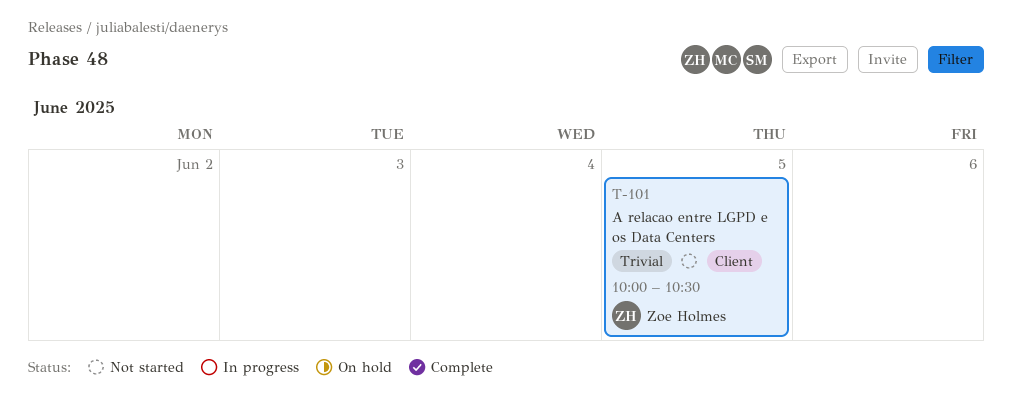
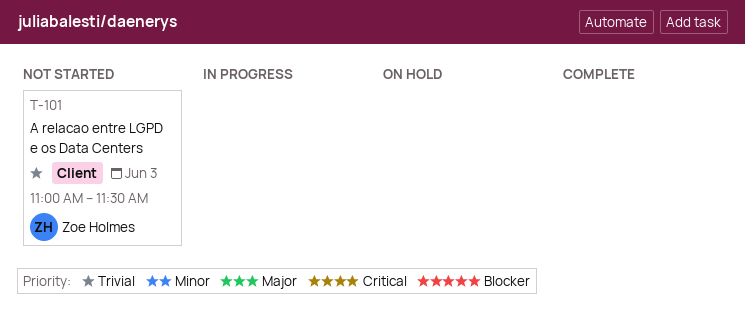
T-101, day: Jun 5 -> Jun 3
T-101, begins: 10:00 -> 11:00
T-101, ends: 10:30 -> 11:30

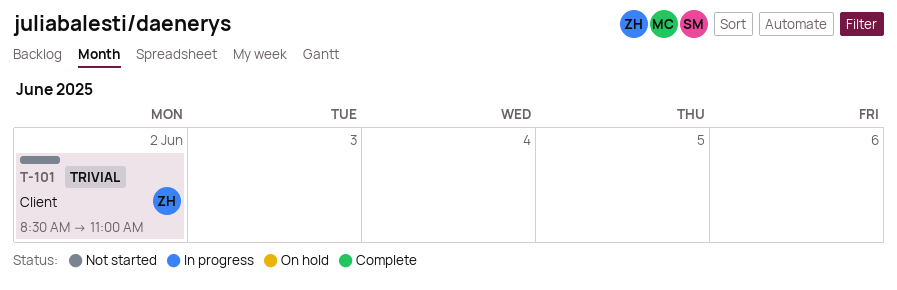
T-101, day: Jun 3 -> Jun 2
T-101, begins: 11:00 -> 08:30
T-101, ends: 11:30 -> 11:00

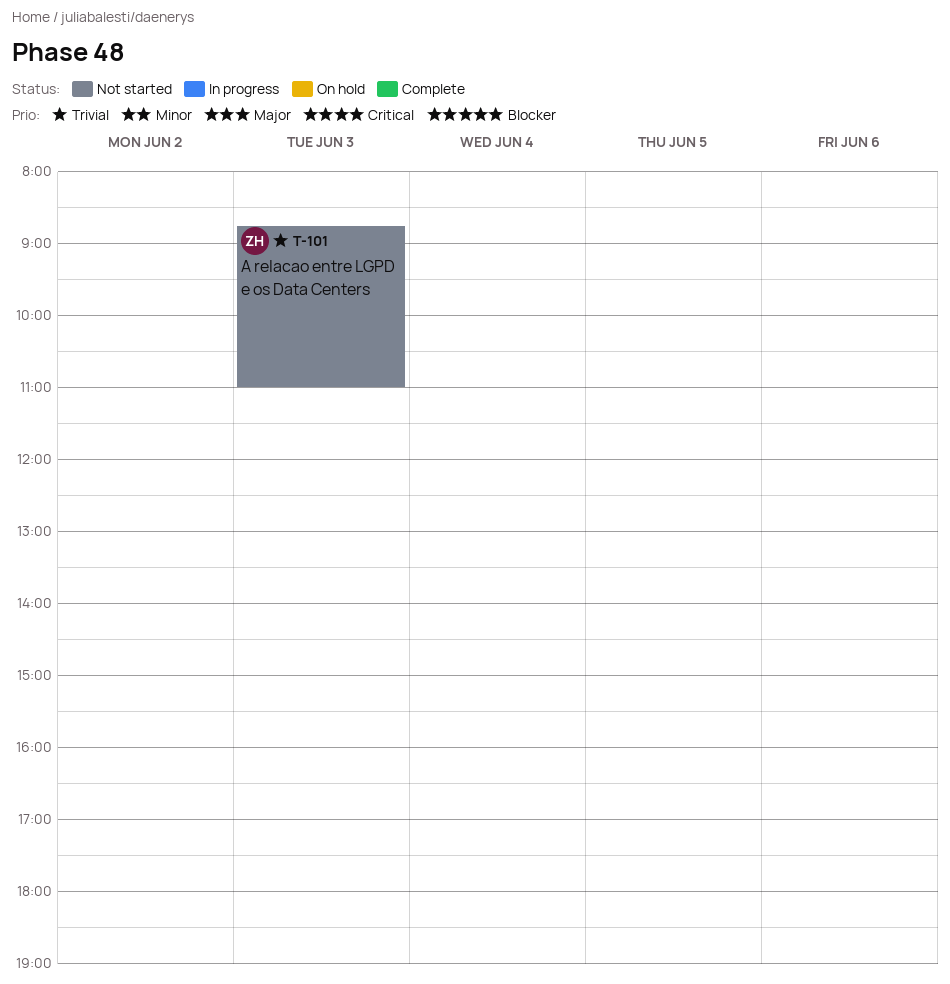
T-101, day: Jun 2 -> Jun 3
T-101, begins: 08:30 -> 08:45

